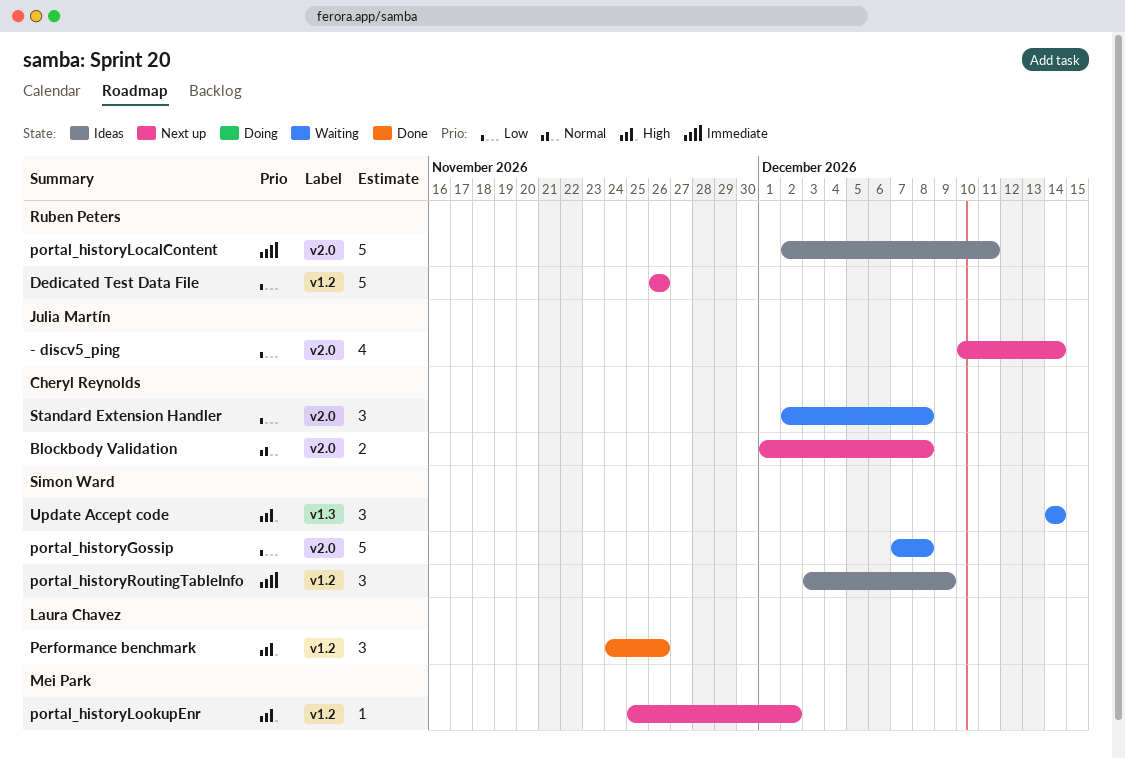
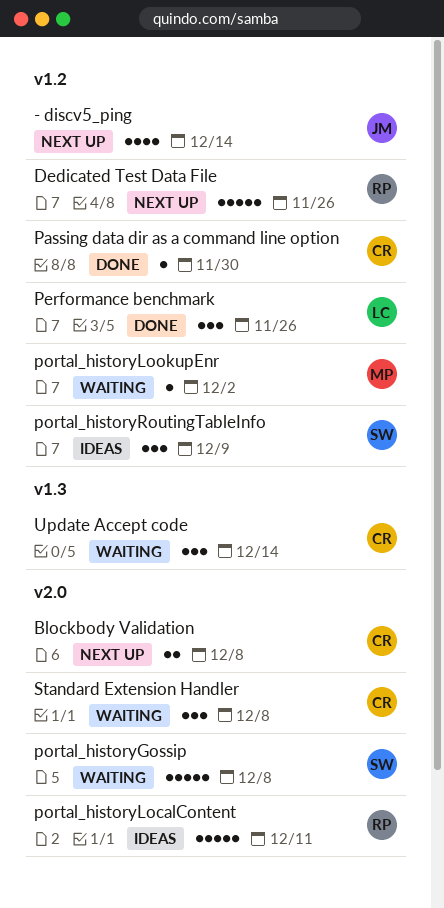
- discv5_ping, label: v2.0 -> v1.2
Passing data dir as a command line option: none -> present
portal_historyLookupEnr, status: Next up -> Waiting
Update Accept code, owner: Simon Ward -> Cheryl Reynolds

